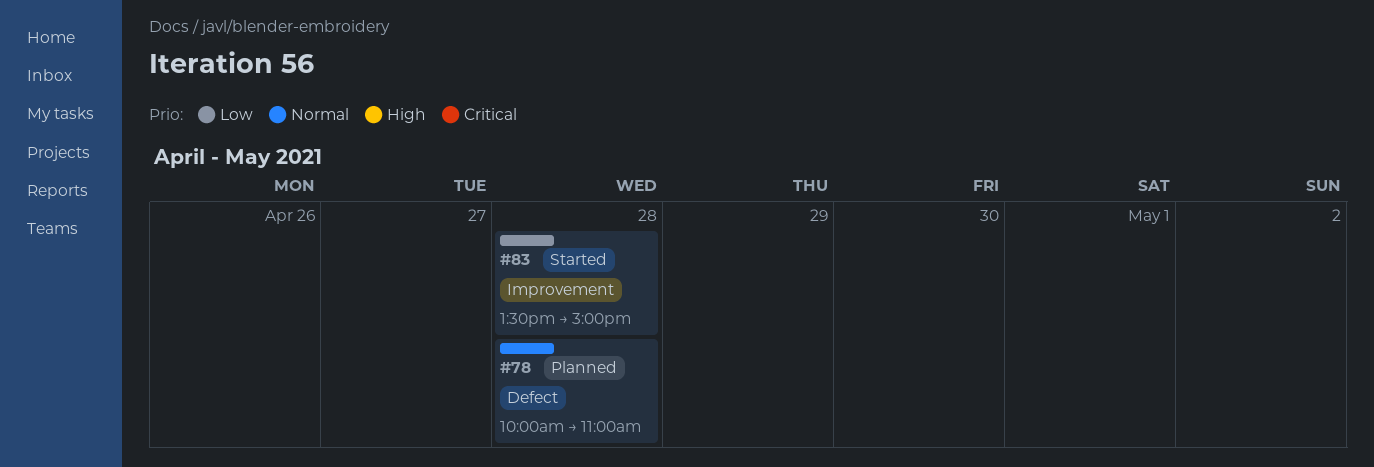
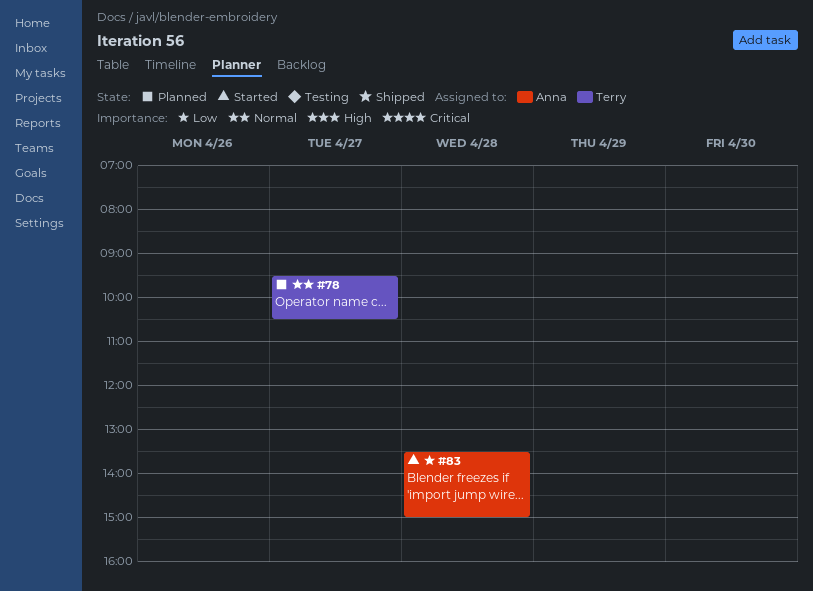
#78, day: Apr 28 -> Apr 27
#78, begins: 10:00 -> 09:30
#78, ends: 11:00 -> 10:30

